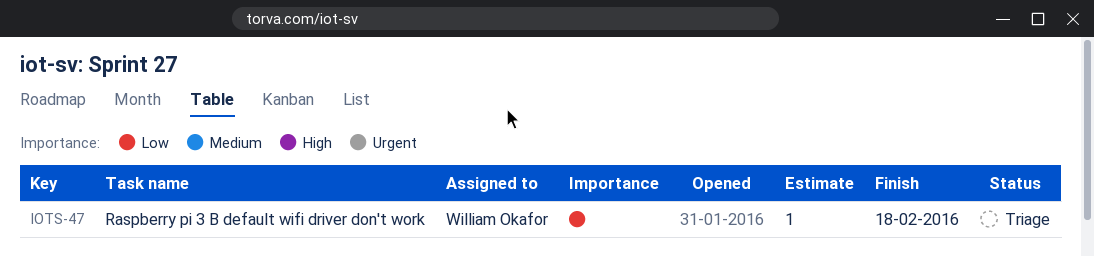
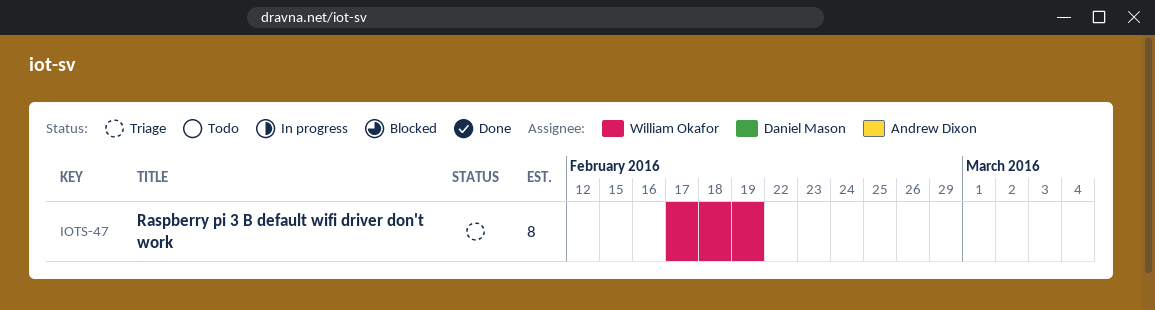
IOTS-47, estimate: 1 -> 8
IOTS-47, due: Feb 18 -> Feb 19

